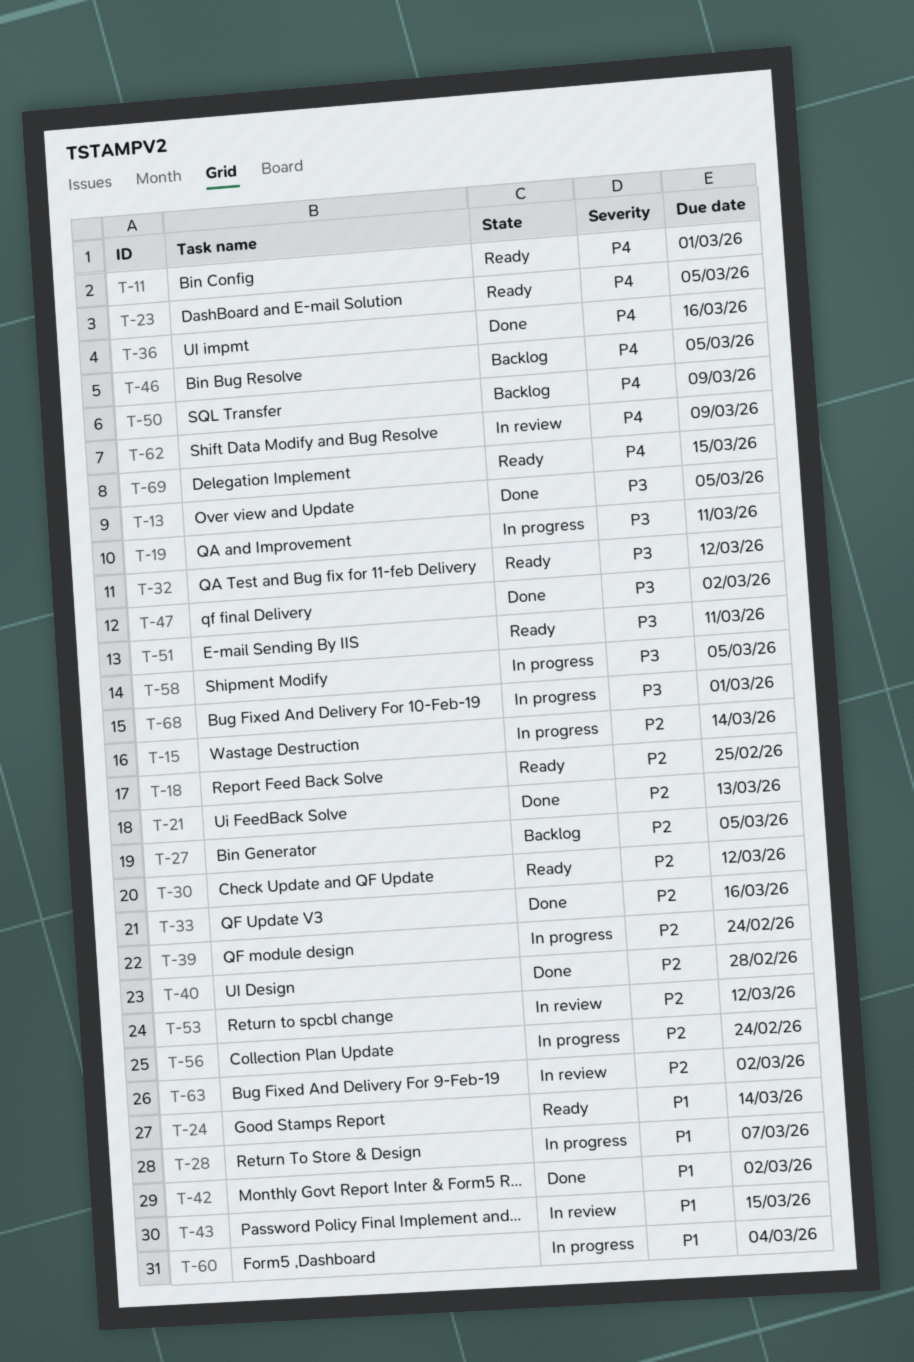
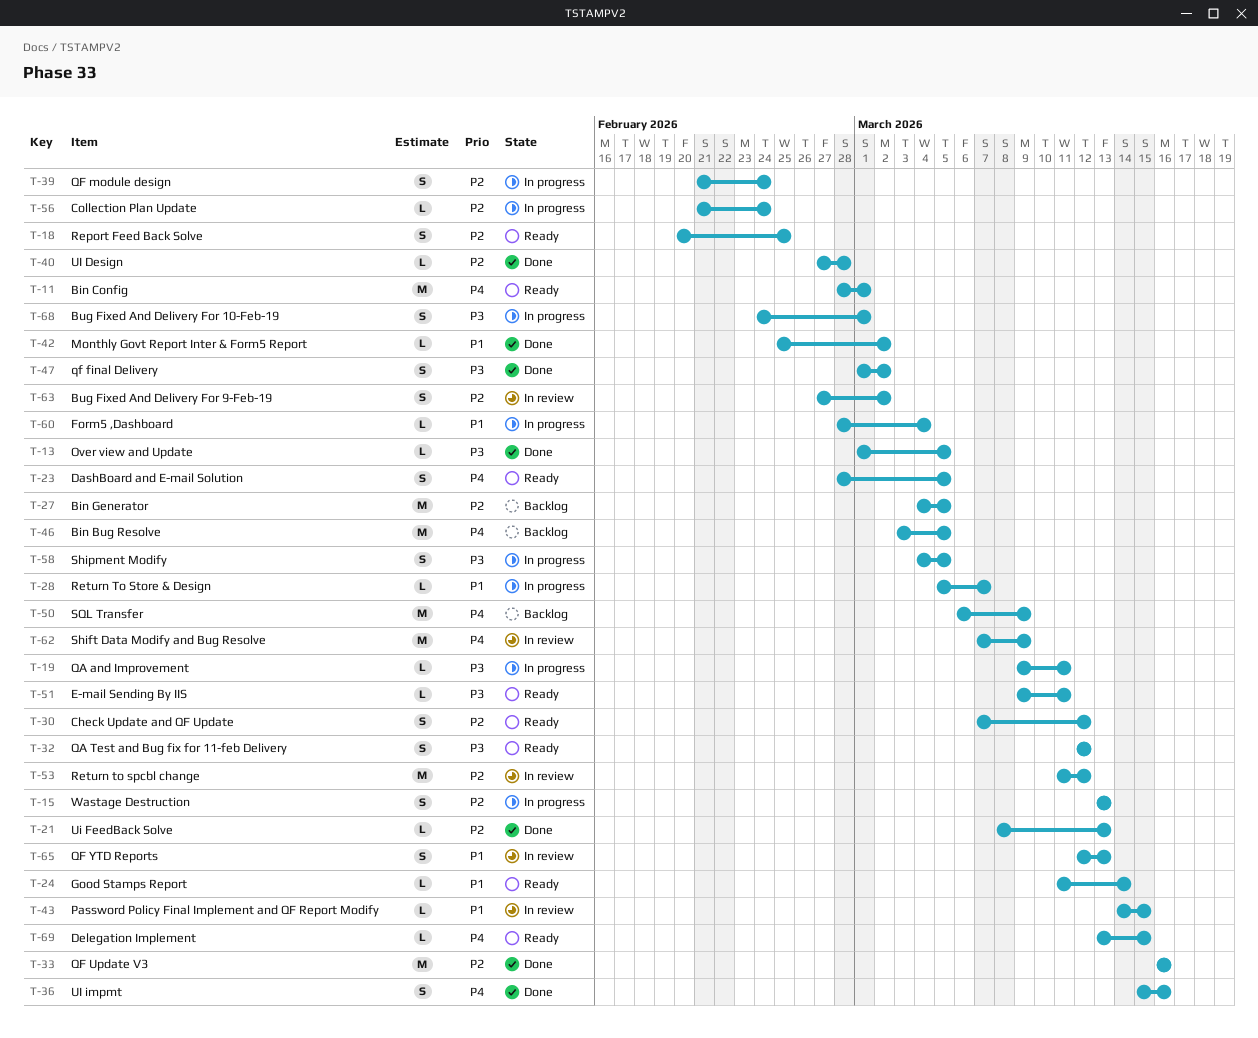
T-15, due: Mar 14 -> Mar 13
T-65: none -> present

